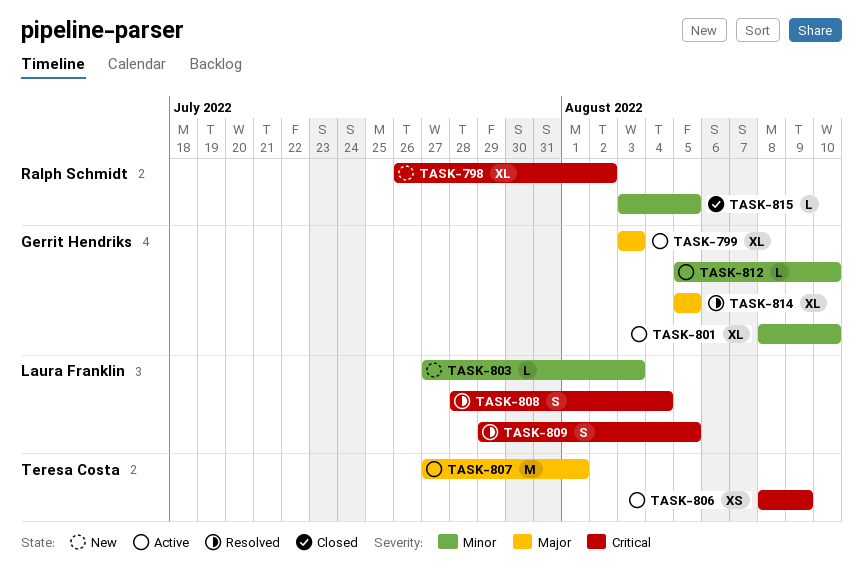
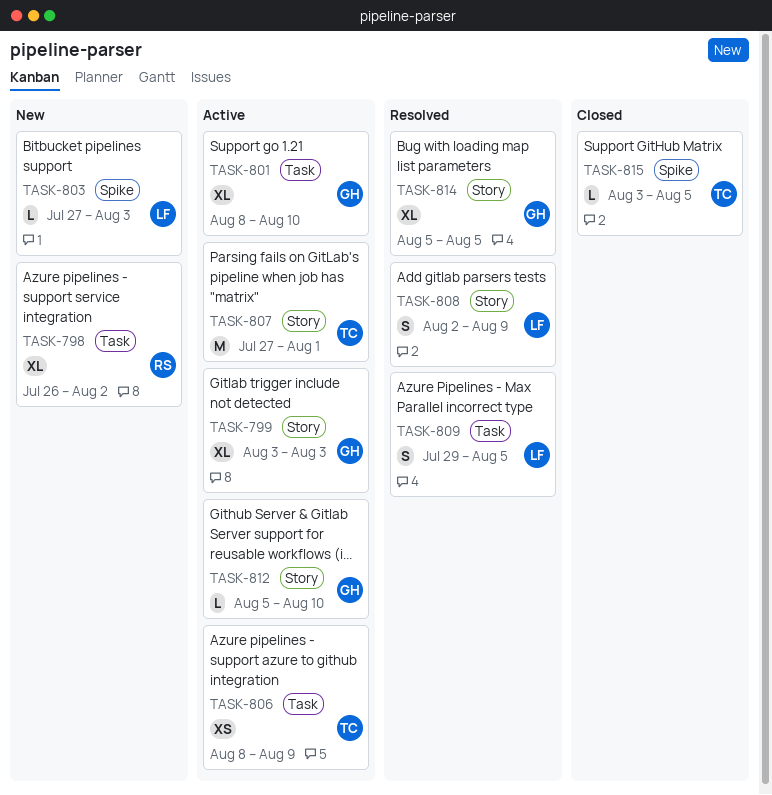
TASK-808, start: Jul 28 -> Aug 2
TASK-808, due: Aug 4 -> Aug 9
TASK-815, owner: Ralph Schmidt -> Teresa Costa

